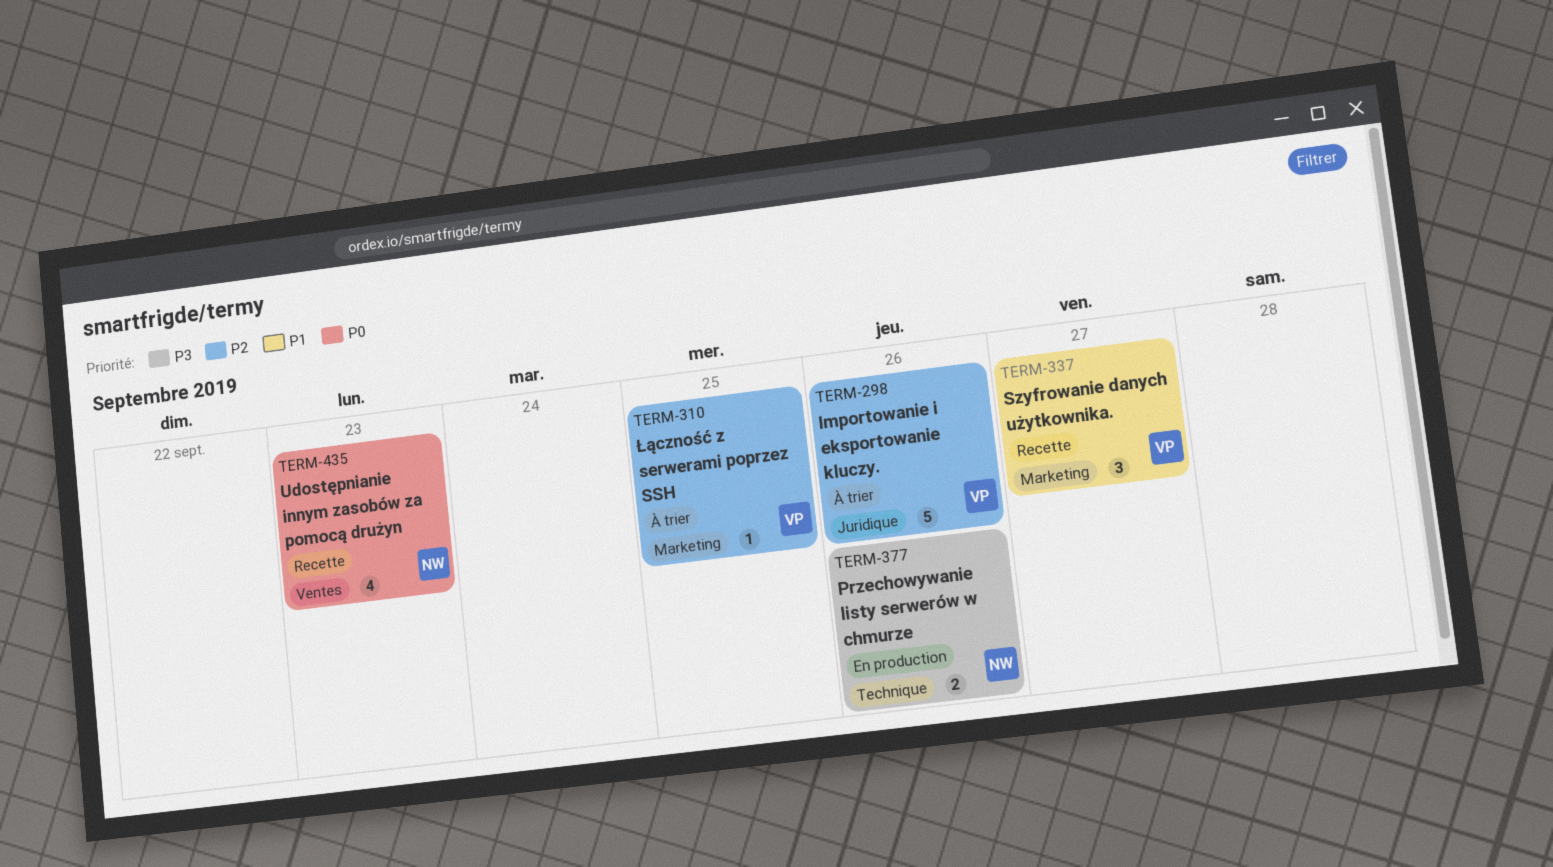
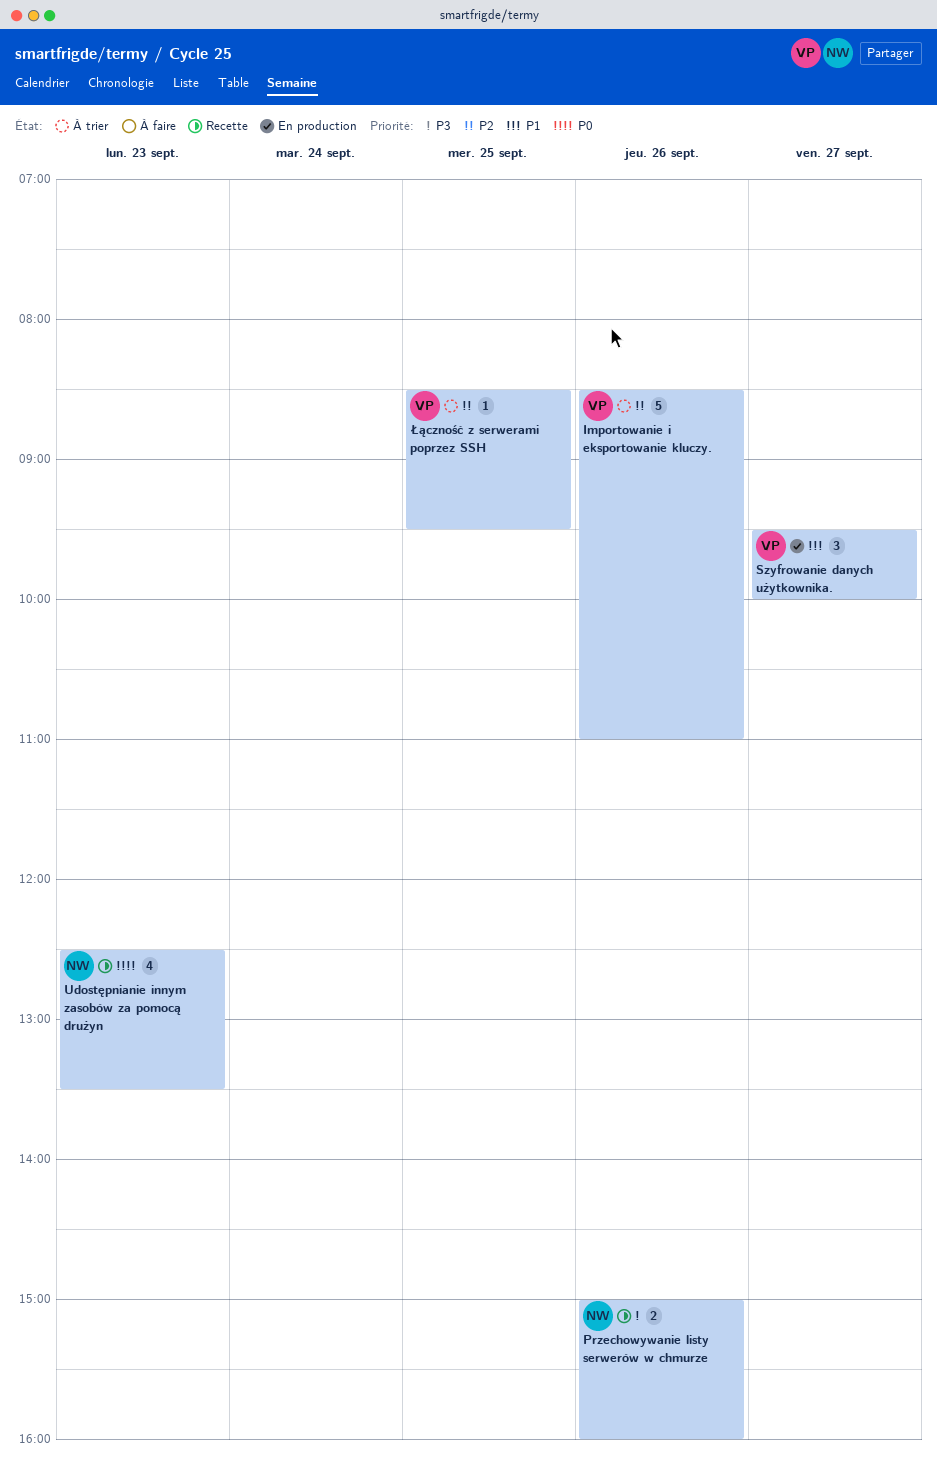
Przechowywanie listy serwerów w chmurze, status: En production -> Recette
Szyfrowanie danych użytkownika., status: Recette -> En production

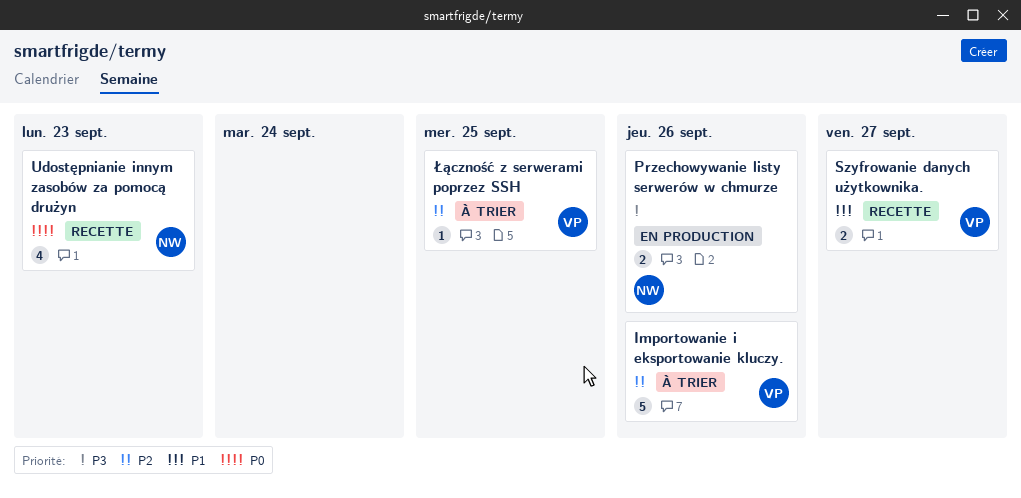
Przechowywanie listy serwerów w chmurze, status: Recette -> En production
Szyfrowanie danych użytkownika., status: En production -> Recette
Szyfrowanie danych użytkownika., estimate: 3 -> 2

